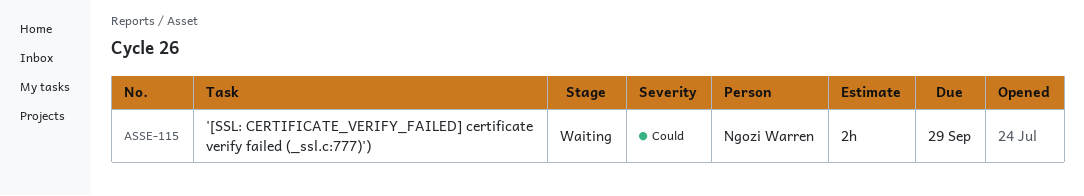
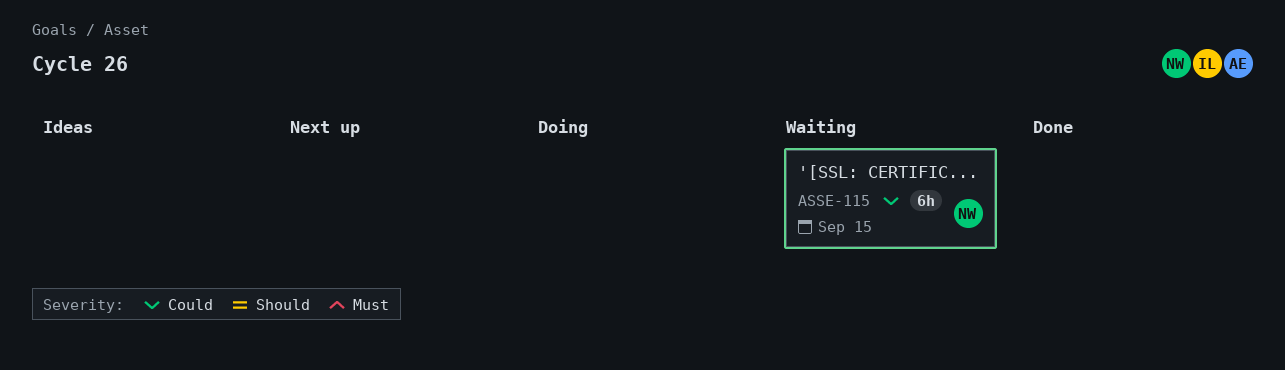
ASSE-115, estimate: 2h -> 6h
ASSE-115, due: Sep 29 -> Sep 15

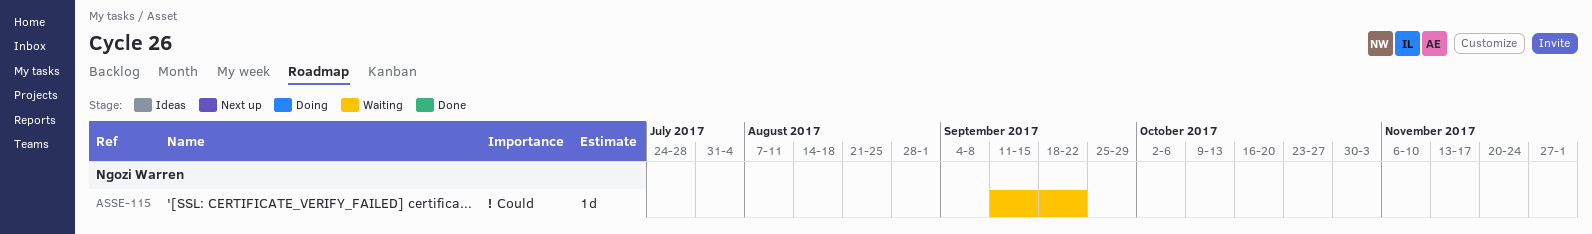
ASSE-115, estimate: 6h -> 1d
ASSE-115, due: Sep 15 -> Sep 22

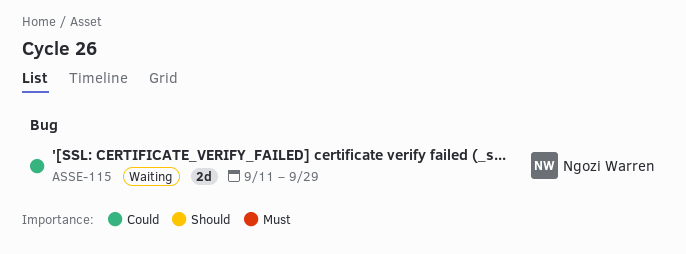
ASSE-115, estimate: 1d -> 2d
ASSE-115, due: Sep 22 -> Sep 29

